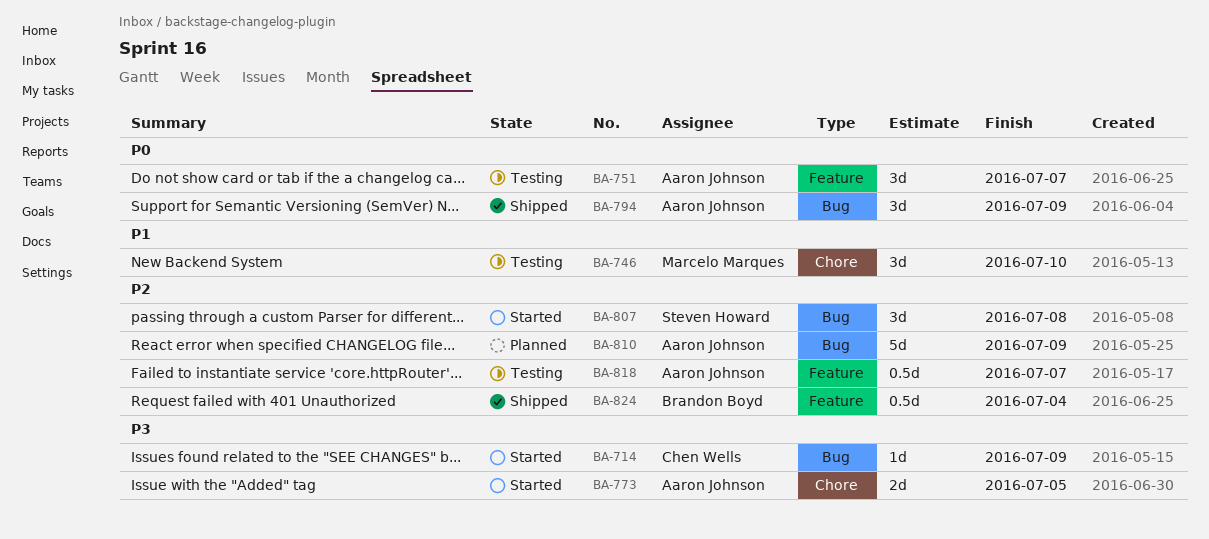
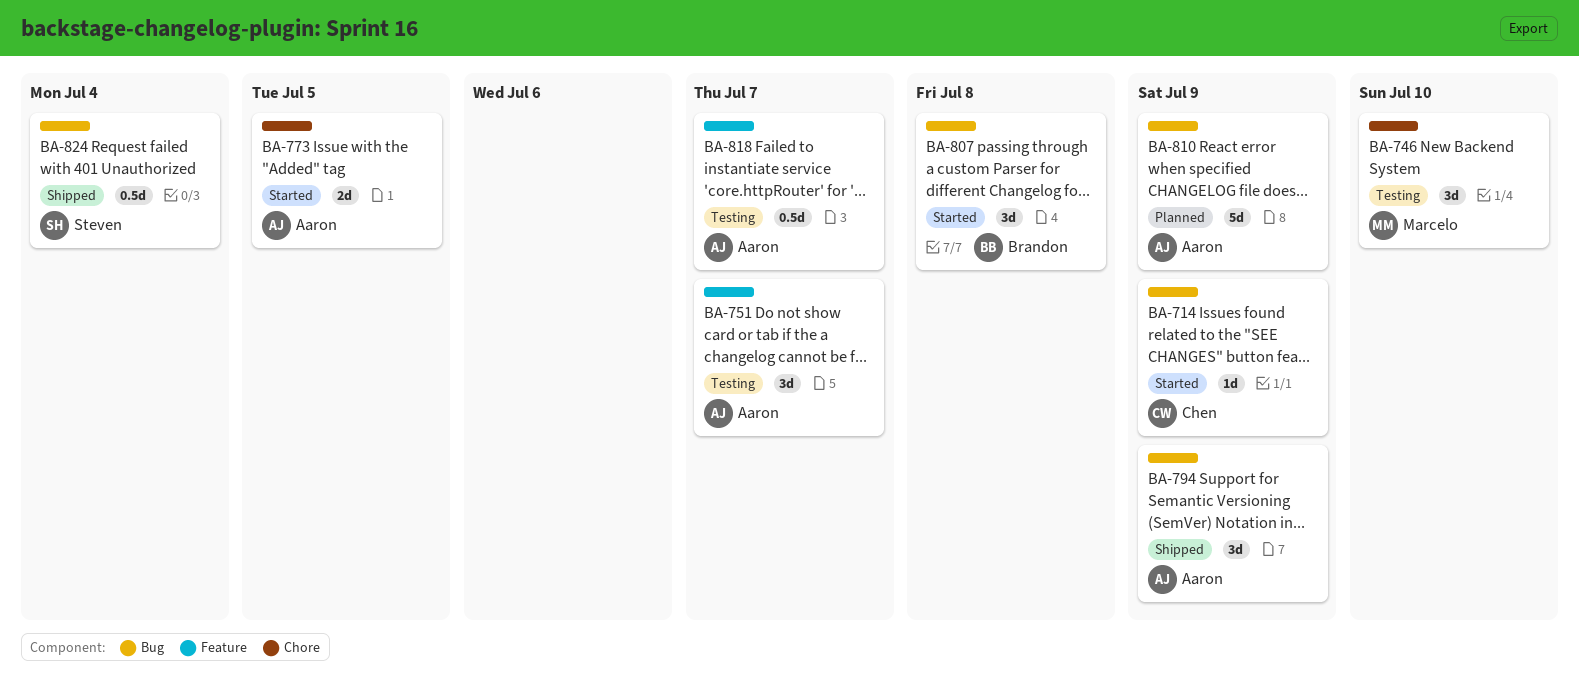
BA-807, owner: Steven Howard -> Brandon Boyd
BA-824, owner: Brandon Boyd -> Steven Howard
BA-824, label: Feature -> Bug

